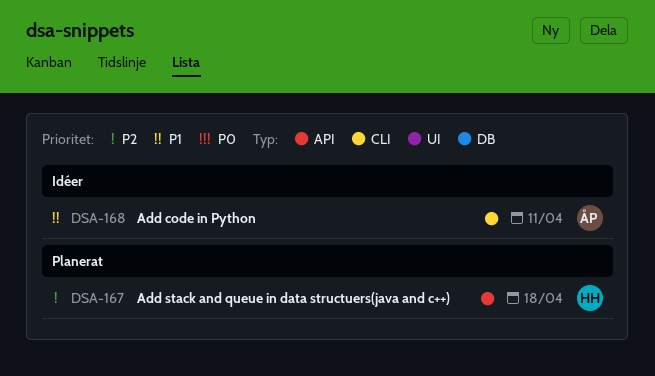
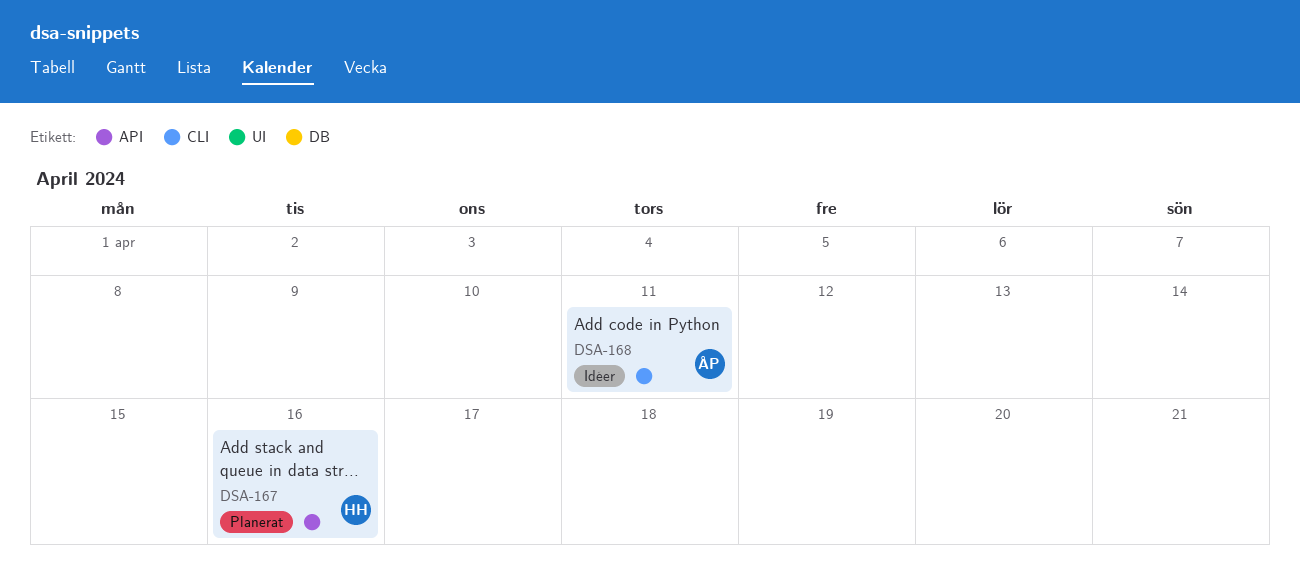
DSA-167, due: Apr 18 -> Apr 16

